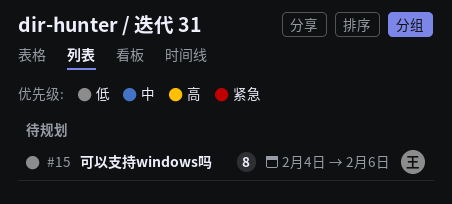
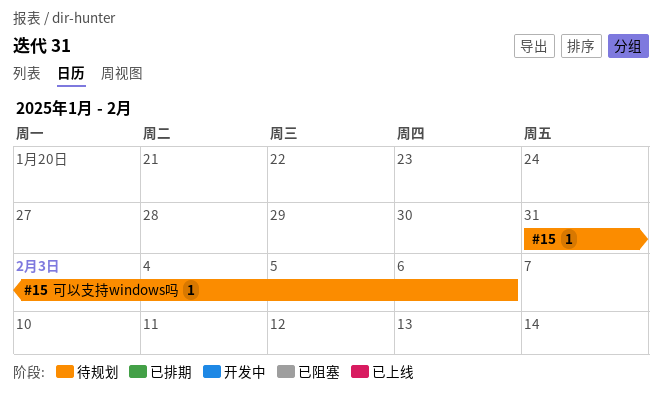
#15, estimate: 8 -> 1
#15, start: Feb 4 -> Jan 31

